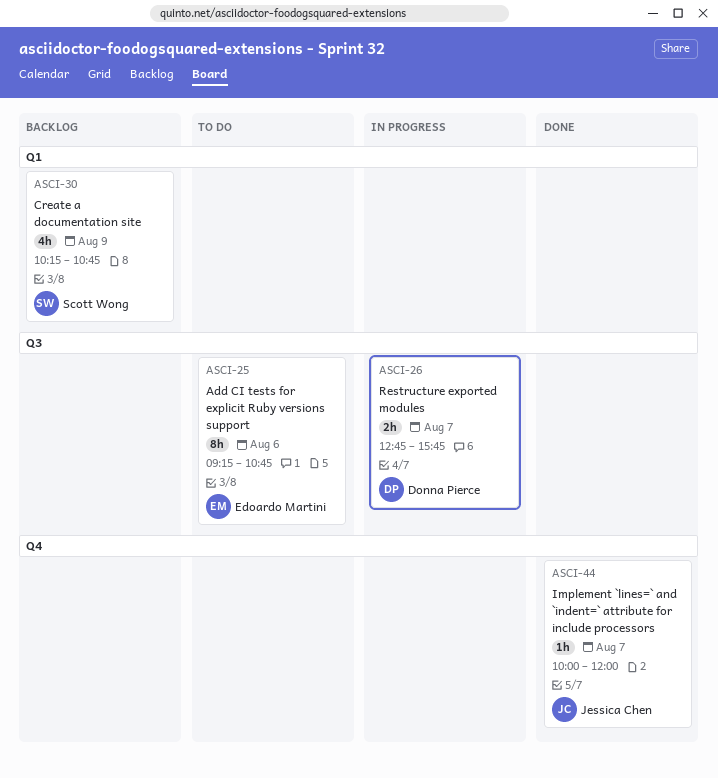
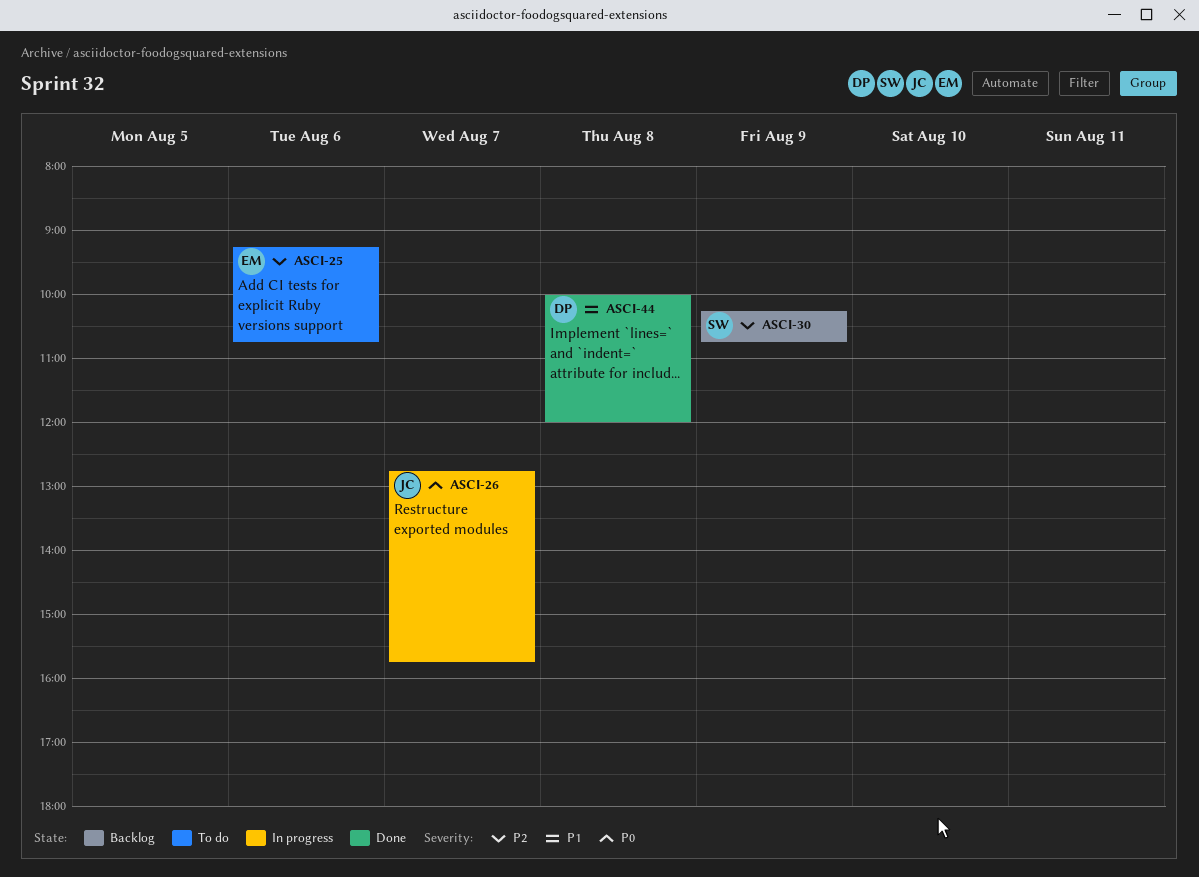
ASCI-26, owner: Donna Pierce -> Jessica Chen
ASCI-44, owner: Jessica Chen -> Donna Pierce
ASCI-44, day: Aug 7 -> Aug 8

